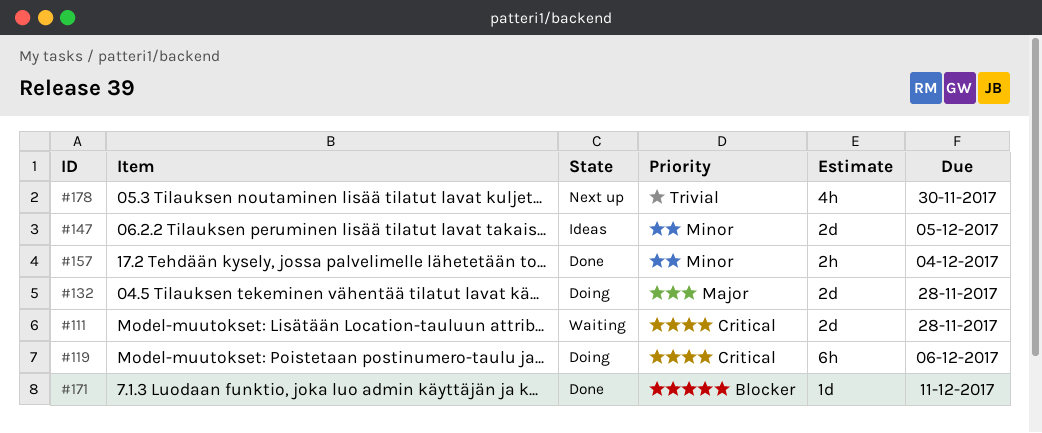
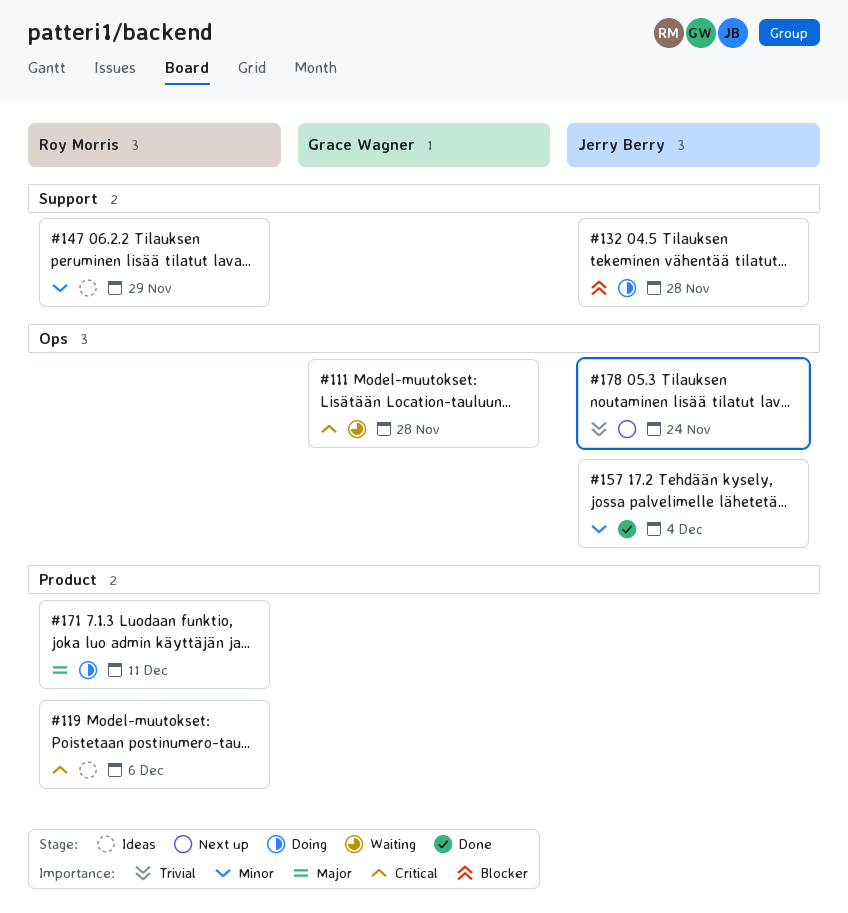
#119, status: Doing -> Ideas
#132, priority: Major -> Blocker
#147, due: Dec 5 -> Nov 29
#171, status: Done -> Doing
#171, priority: Blocker -> Major
#178, due: Nov 30 -> Nov 24

